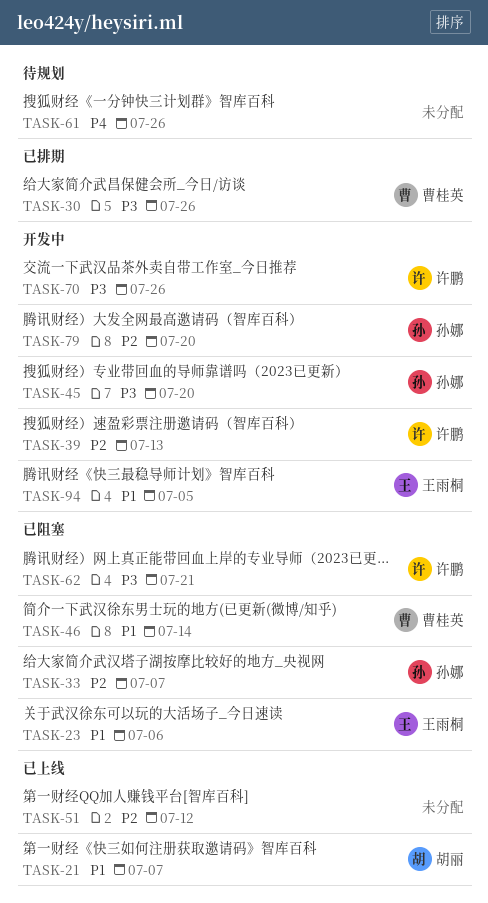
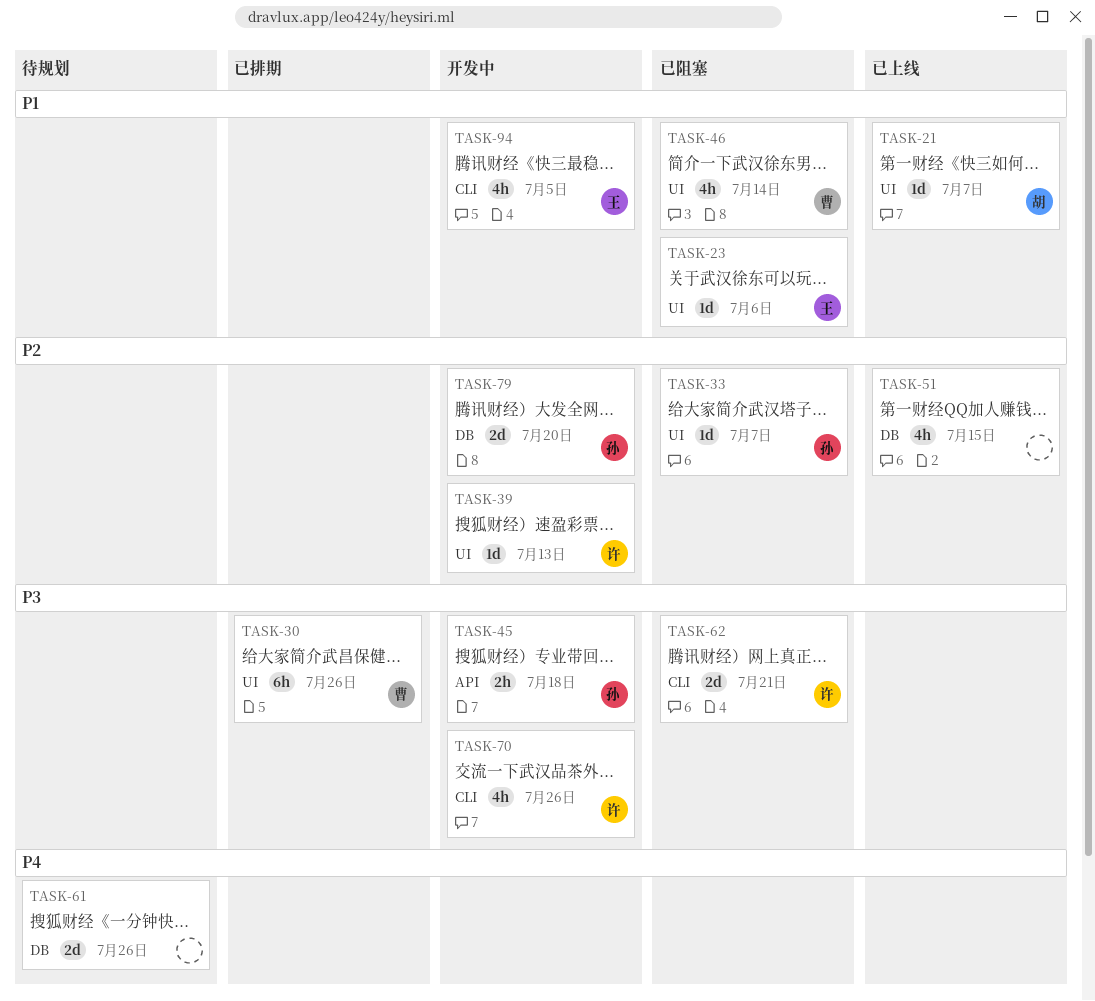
TASK-45, due: Jul 20 -> Jul 18
TASK-51, due: Jul 12 -> Jul 15

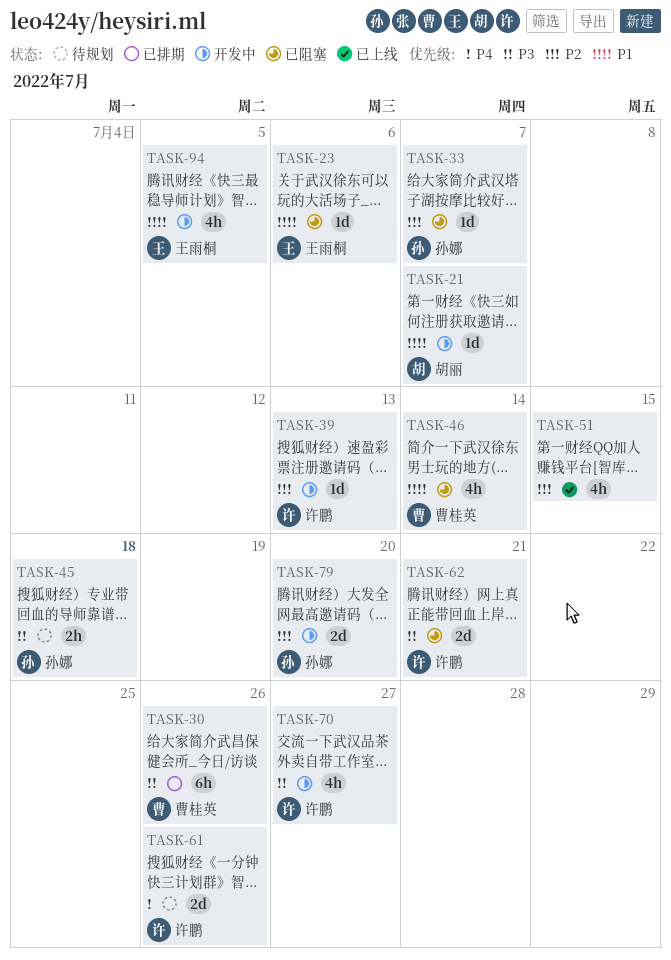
TASK-21, status: 已上线 -> 开发中
TASK-45, status: 开发中 -> 待规划
TASK-61, owner: none -> 许鹏
TASK-70, due: Jul 26 -> Jul 27

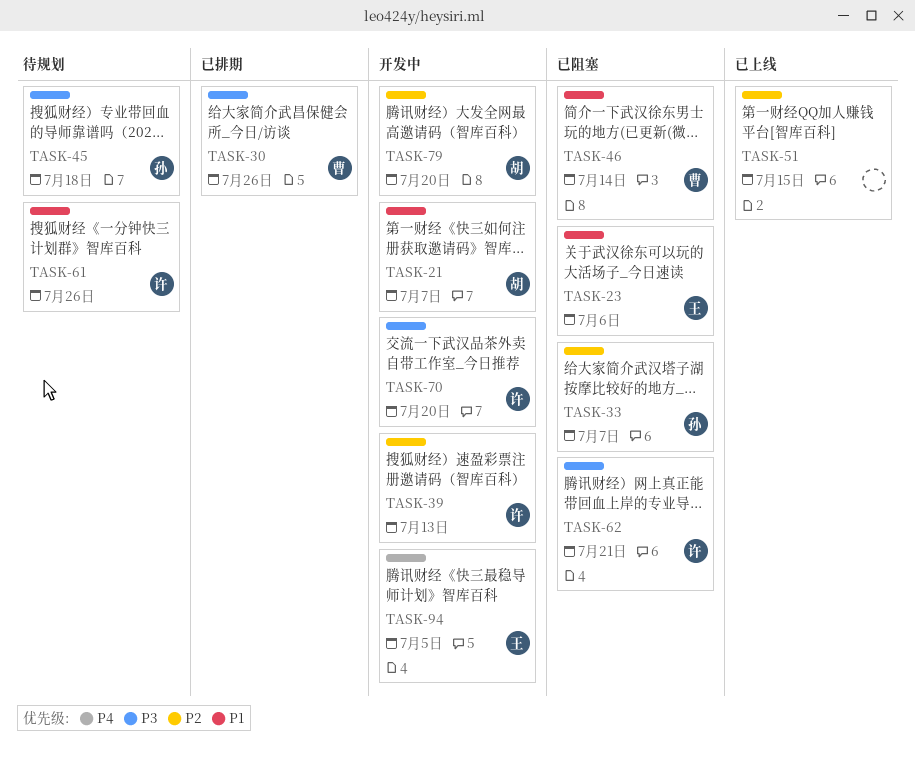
TASK-61, priority: P4 -> P1
TASK-70, due: Jul 27 -> Jul 20
TASK-79, owner: 孙娜 -> 胡丽
TASK-94, priority: P1 -> P4

